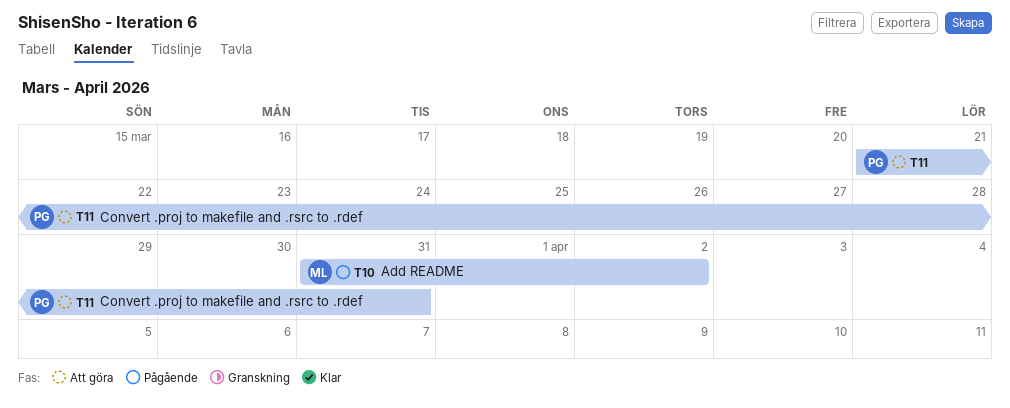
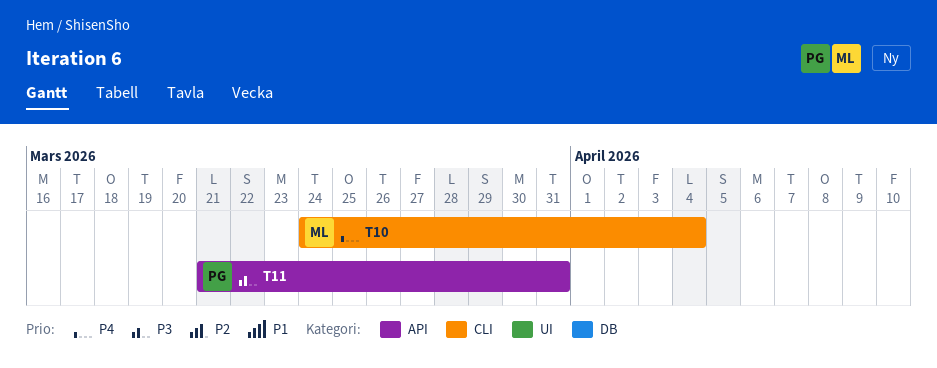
T10, start: Mar 31 -> Mar 24
T10, due: Apr 2 -> Apr 4

